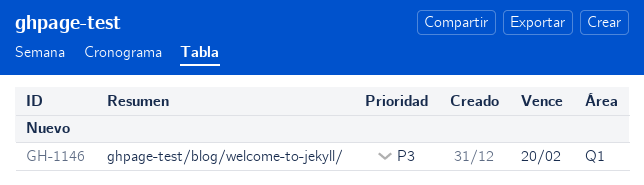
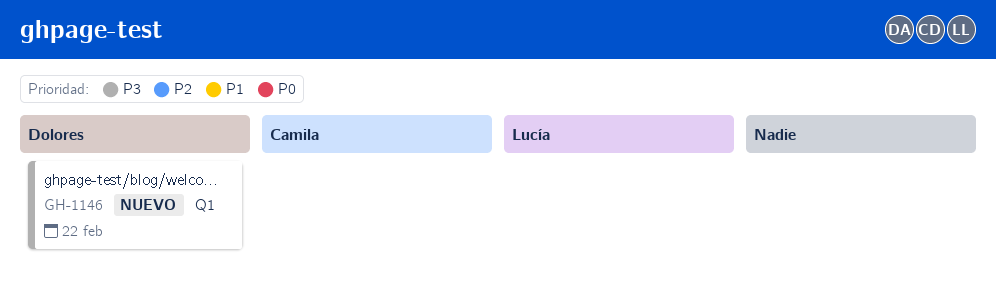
GH-1146, due: Feb 20 -> Feb 22

